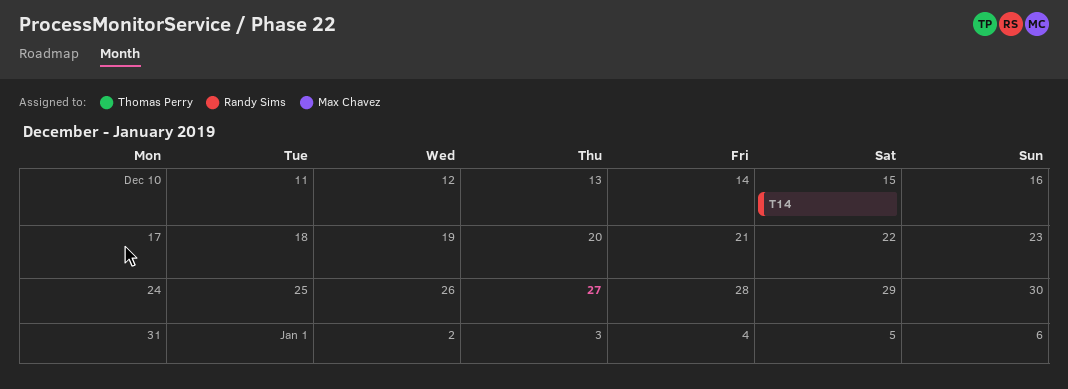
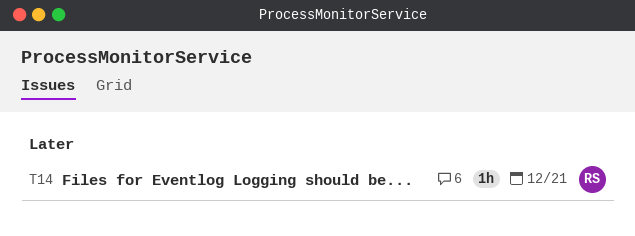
T14, due: Dec 15 -> Dec 21

